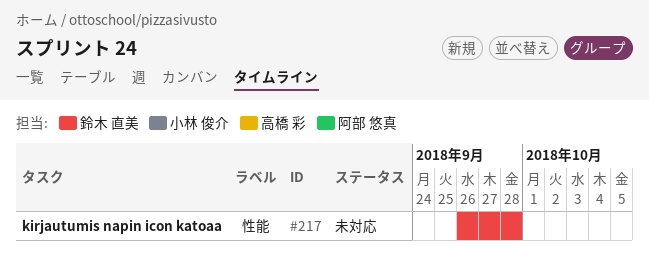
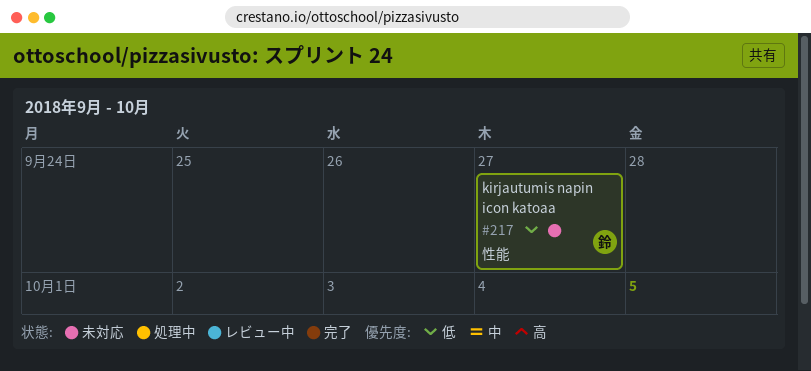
#217, due: Sep 28 -> Sep 27

